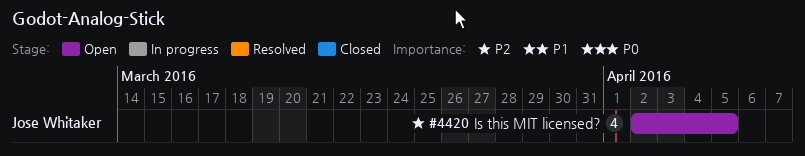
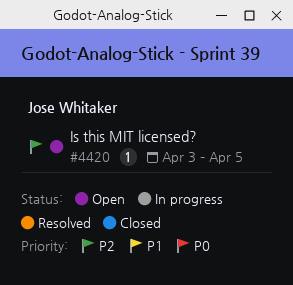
#4420, estimate: 4 -> 1
#4420, start: Apr 2 -> Apr 3

